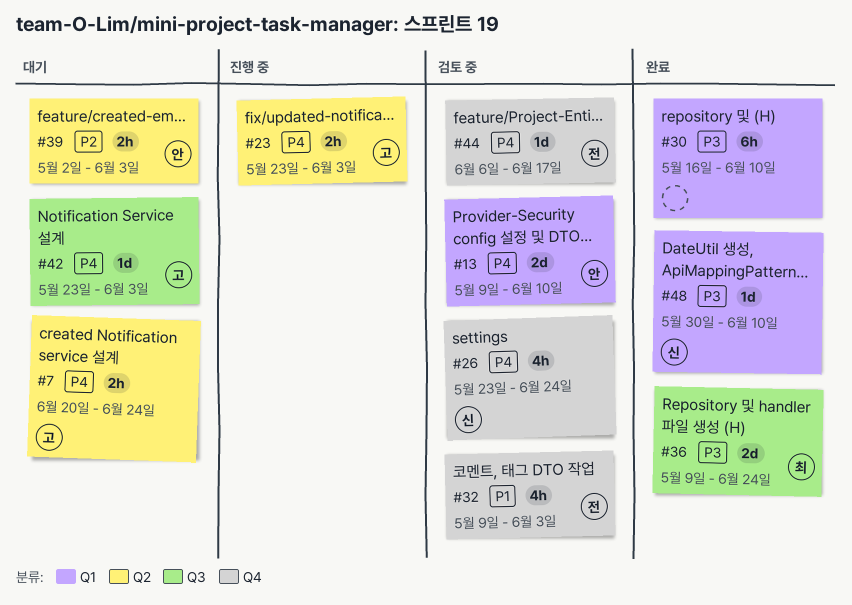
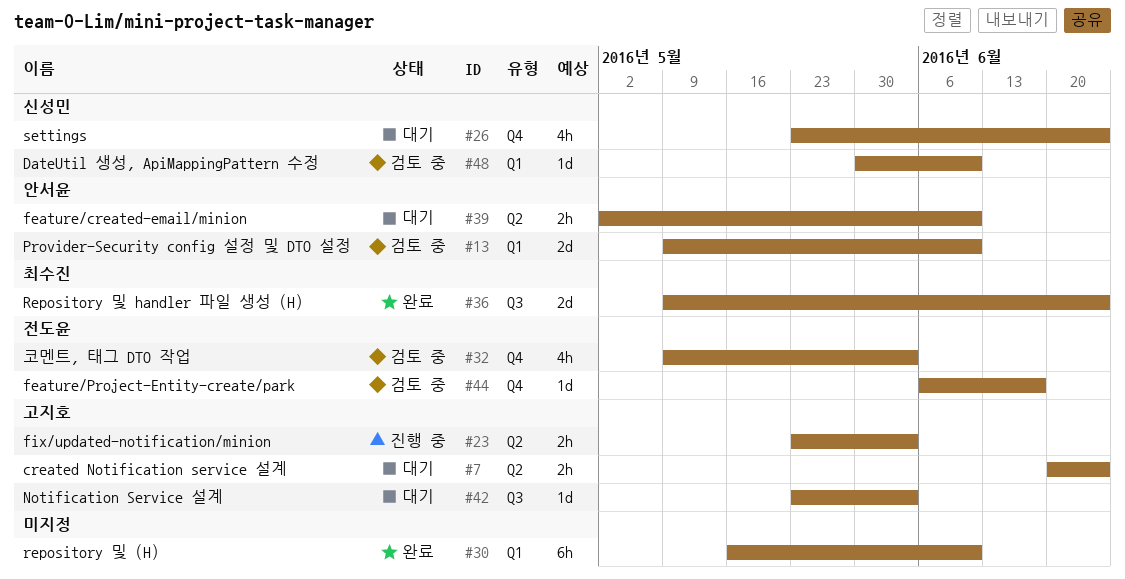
#26, status: 검토 중 -> 대기
#39, due: Jun 3 -> Jun 10
#48, status: 완료 -> 검토 중

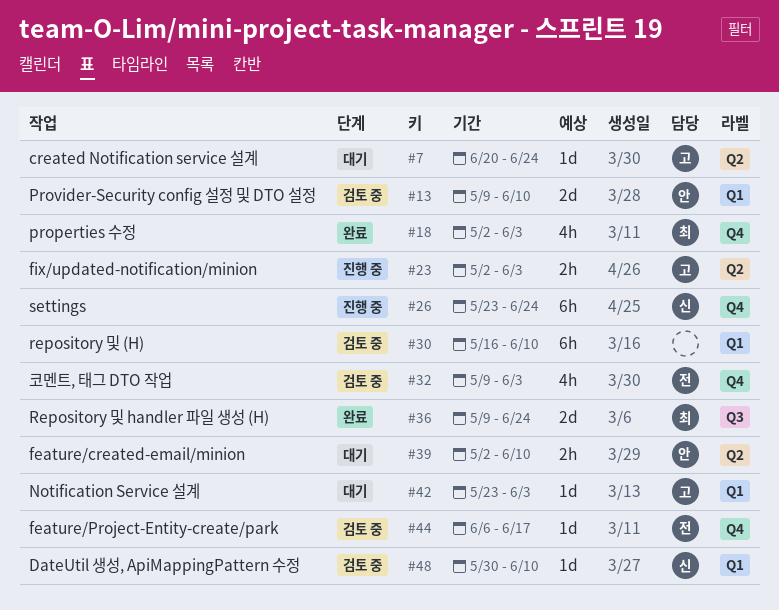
#7, estimate: 2h -> 1d
#18: none -> present
#23, start: May 23 -> May 2
#26, status: 대기 -> 진행 중
#26, estimate: 4h -> 6h
#30, status: 완료 -> 검토 중
#42, label: Q3 -> Q1

